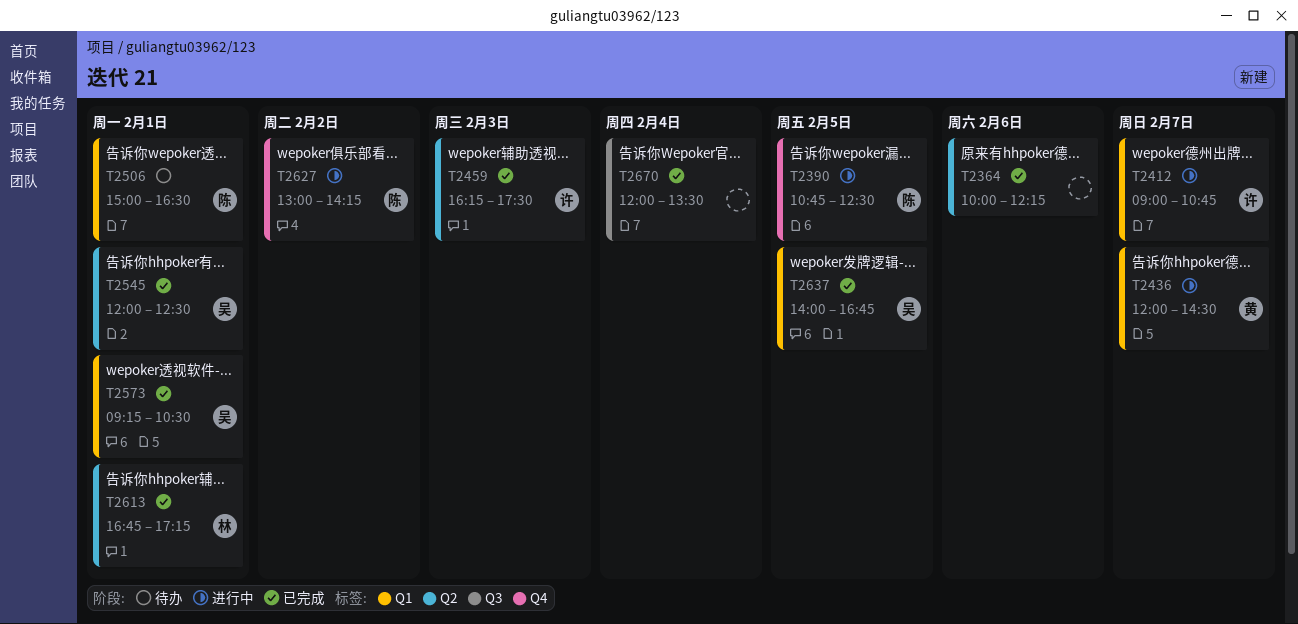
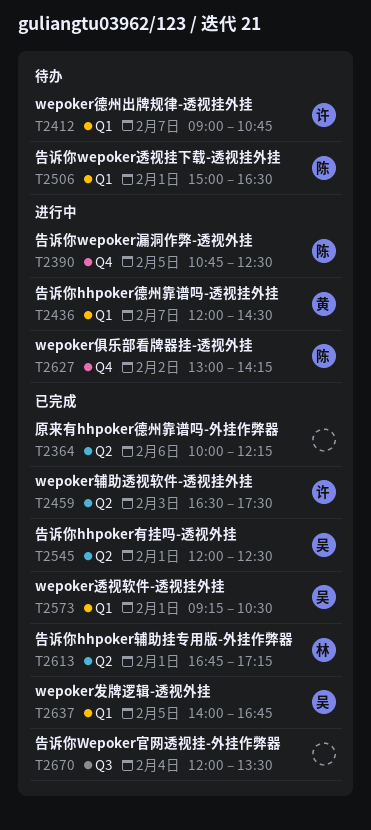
T2412, status: 进行中 -> 待办
T2459, begins: 16:15 -> 16:30

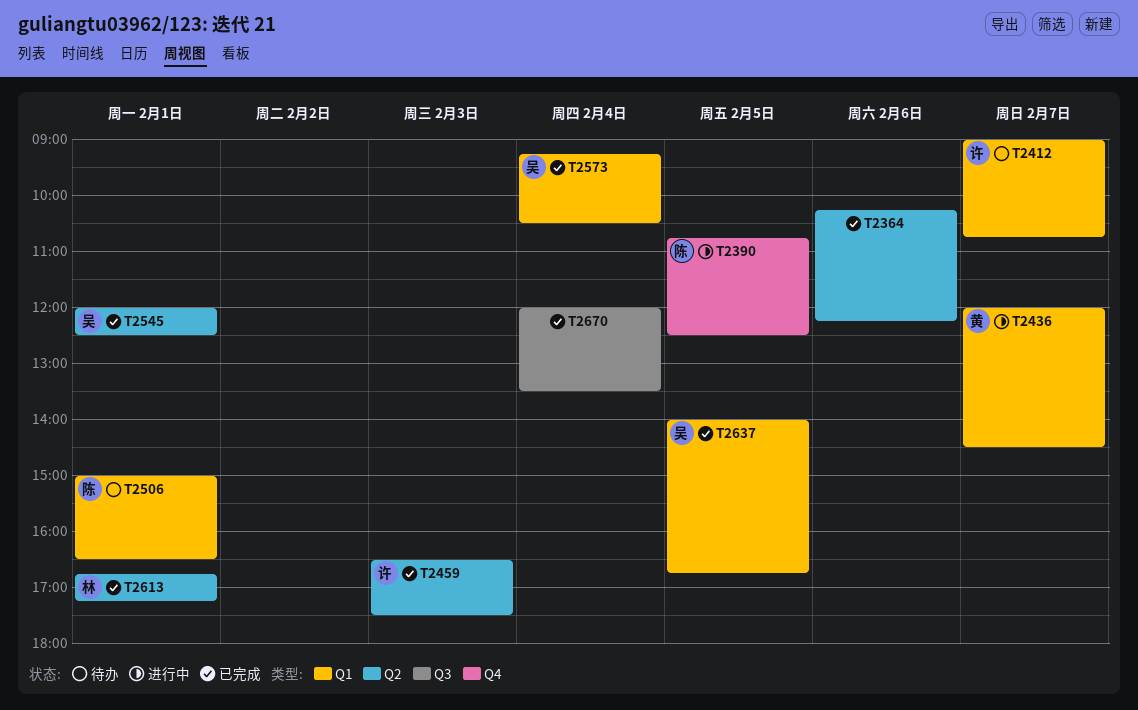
T2364, begins: 10:00 -> 10:15
T2573, day: Feb 1 -> Feb 4
T2627: present -> none

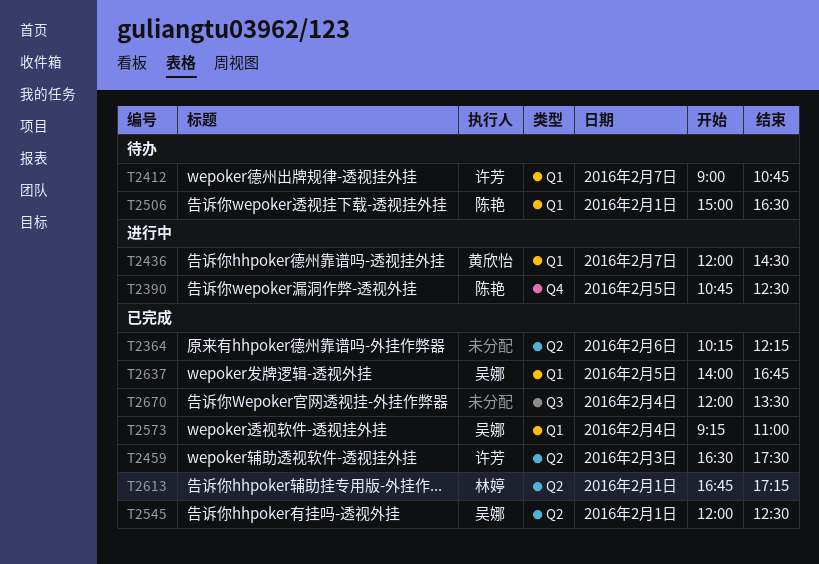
T2573, ends: 10:30 -> 11:00

